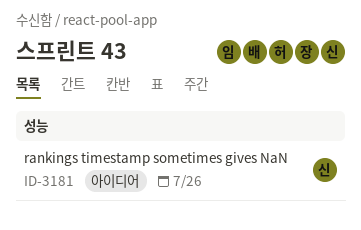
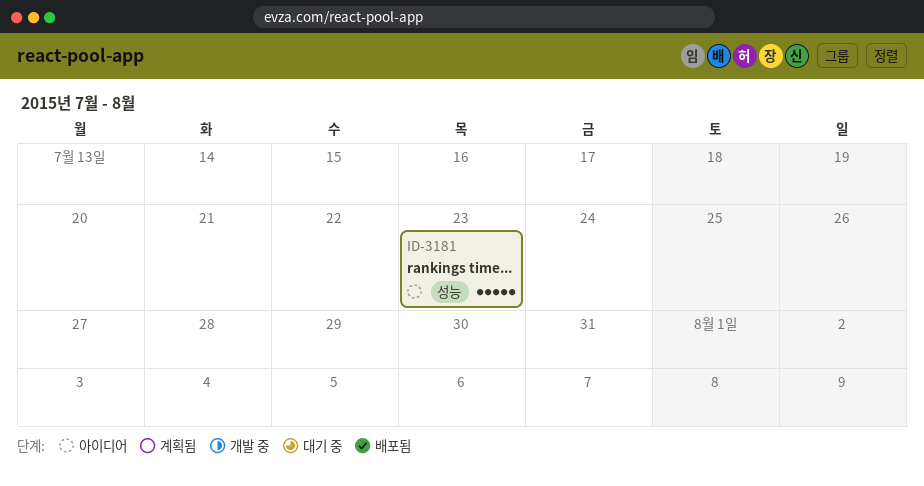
ID-3181, due: Jul 26 -> Jul 23

